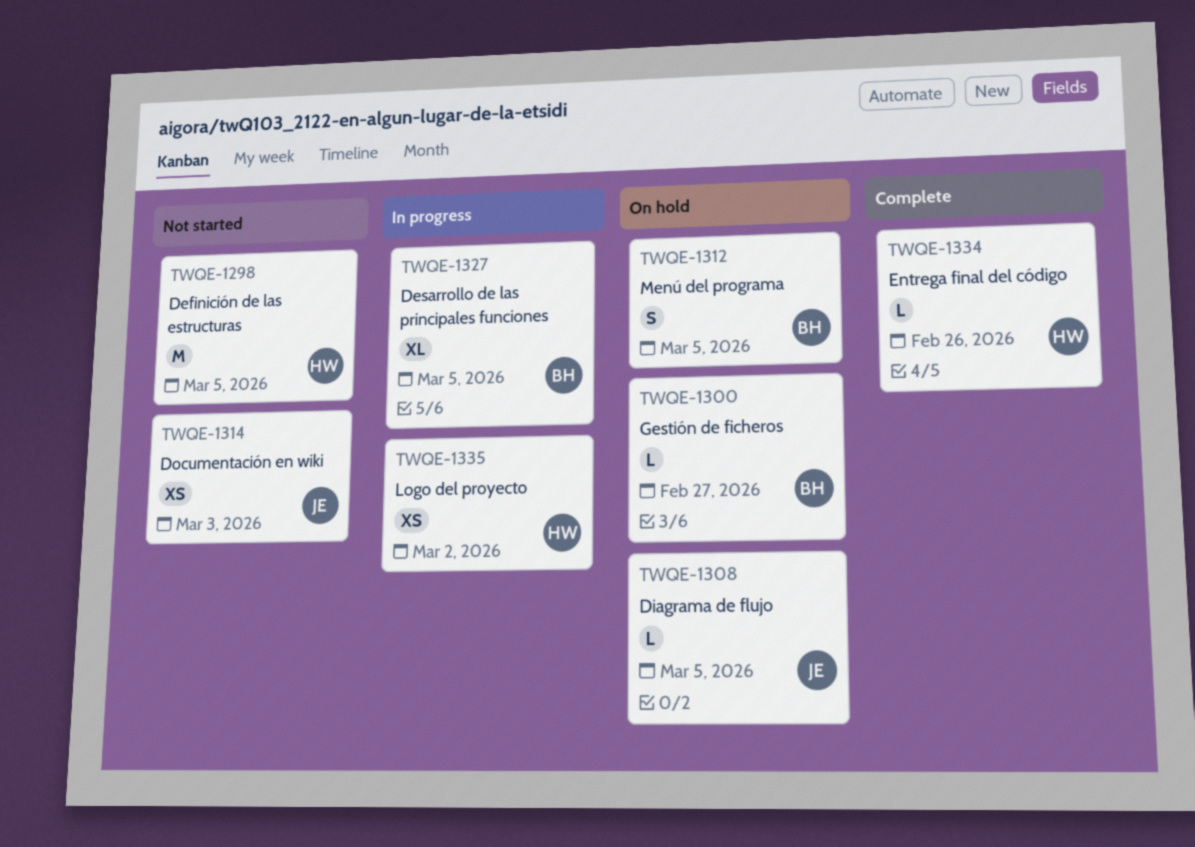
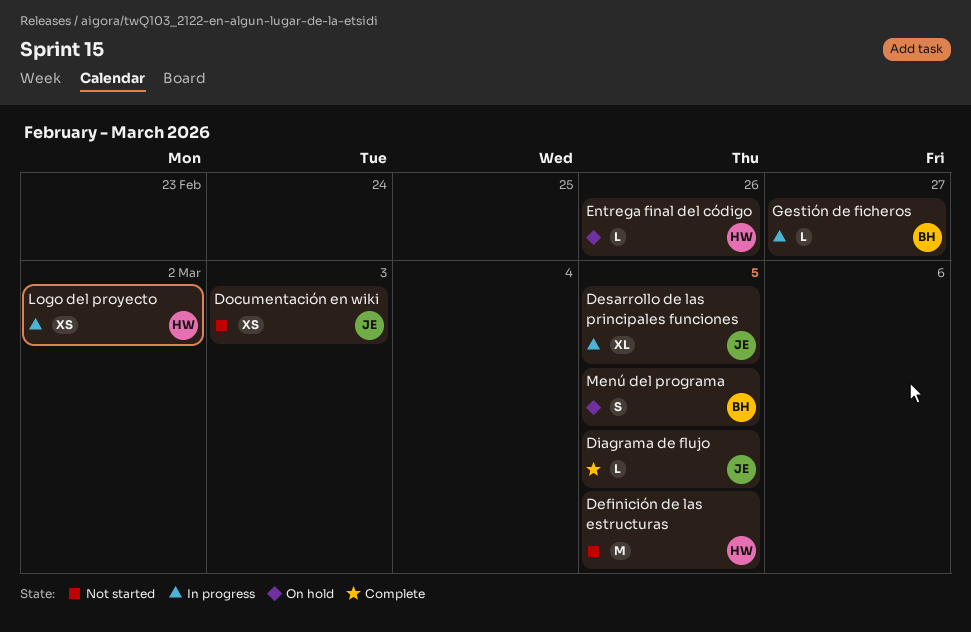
Desarrollo de las principales funciones, owner: BH -> JE
Diagrama de flujo, status: On hold -> Complete
Entrega final del código, status: Complete -> On hold
Gestión de ficheros, status: On hold -> In progress

